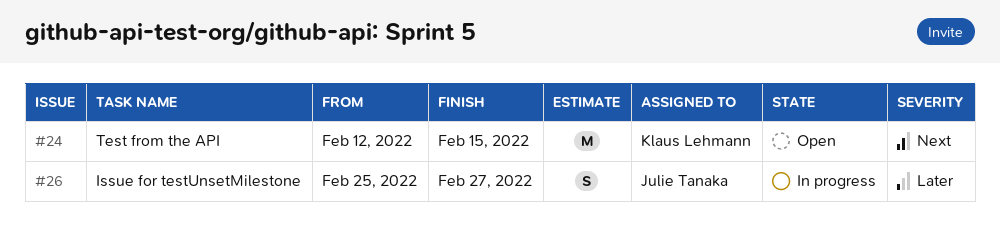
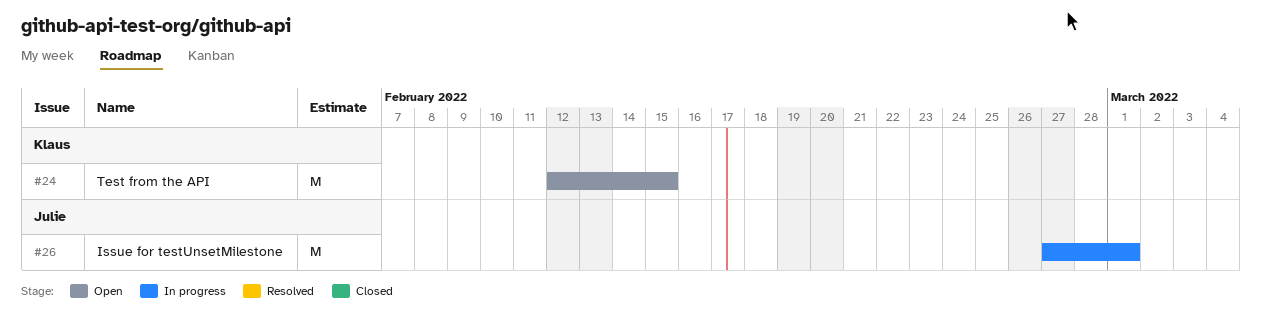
#26, estimate: S -> M
#26, start: Feb 25 -> Feb 27
#26, due: Feb 27 -> Mar 1

